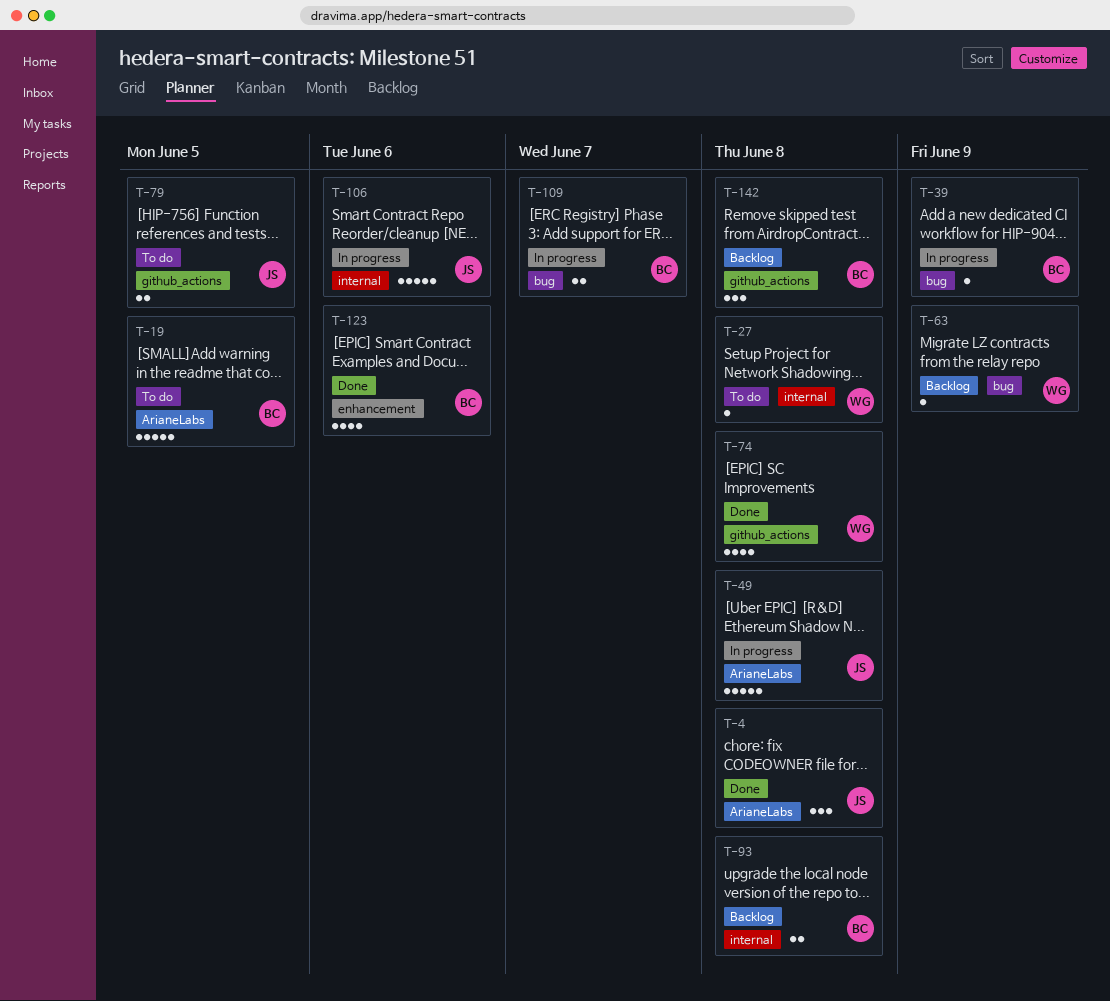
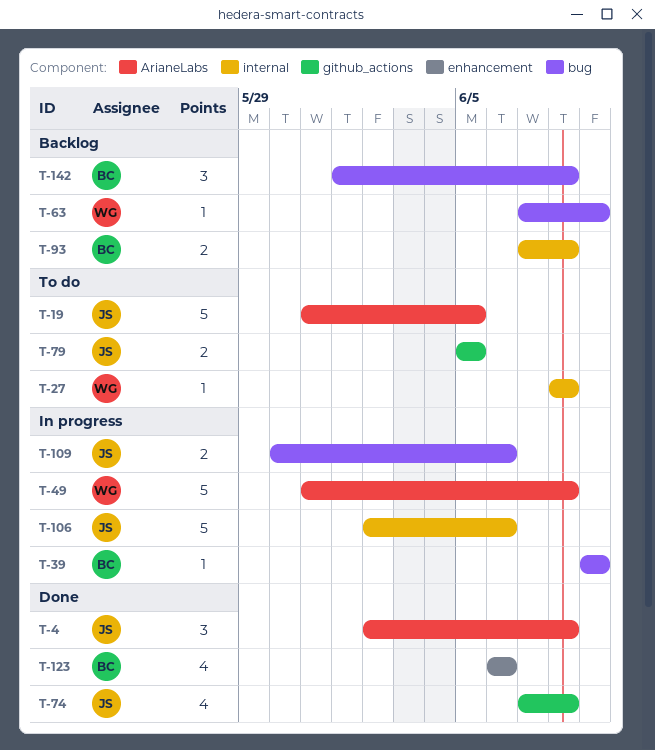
T-19, owner: BC -> JS
T-49, owner: JS -> WG
T-74, owner: WG -> JS
T-109, owner: BC -> JS
T-109, due: Jun 7 -> Jun 6
T-142, label: github_actions -> bug

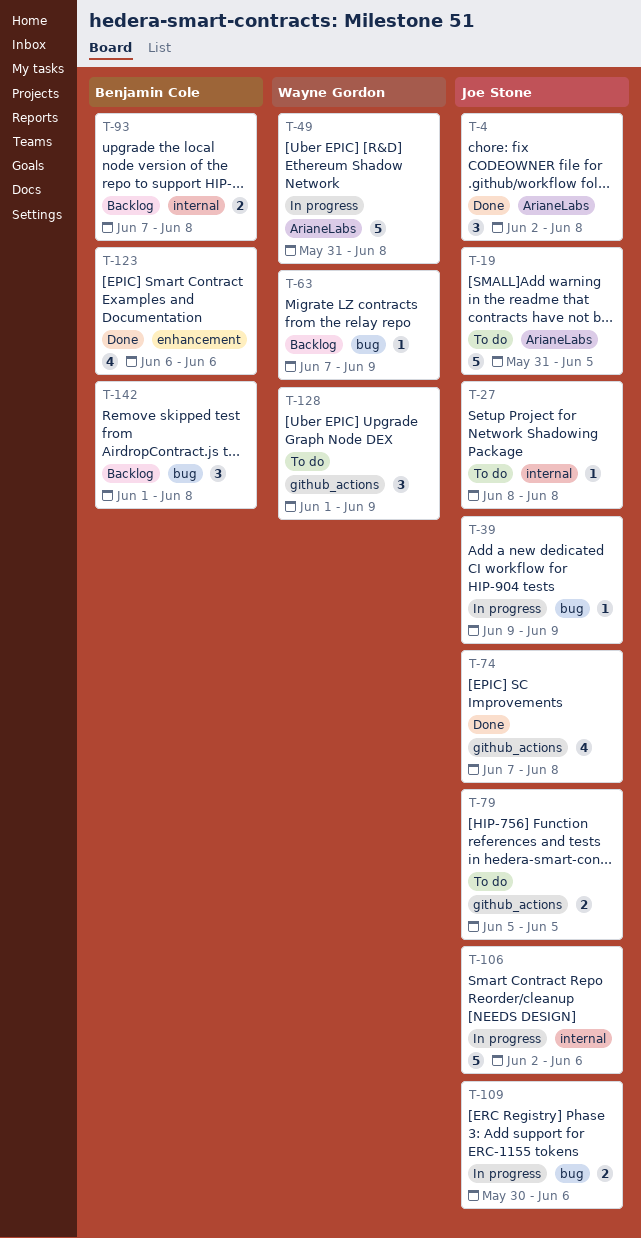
T-27, owner: Wayne Gordon -> Joe Stone
T-39, owner: Benjamin Cole -> Joe Stone
T-128: none -> present

